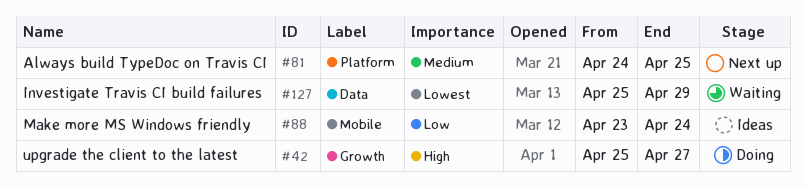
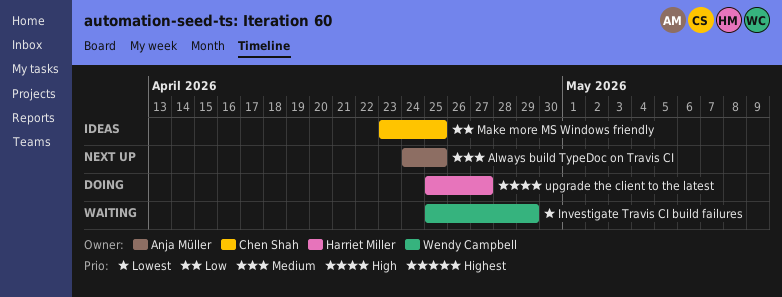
Make more MS Windows friendly, due: Apr 24 -> Apr 25

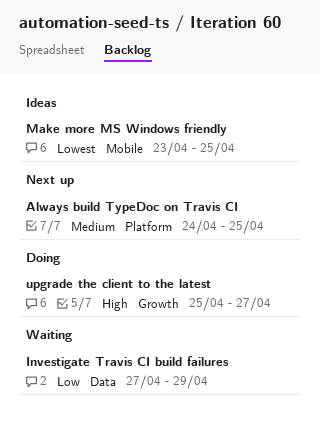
Investigate Travis CI build failures, priority: Lowest -> Low
Investigate Travis CI build failures, start: Apr 25 -> Apr 27
Make more MS Windows friendly, priority: Low -> Lowest

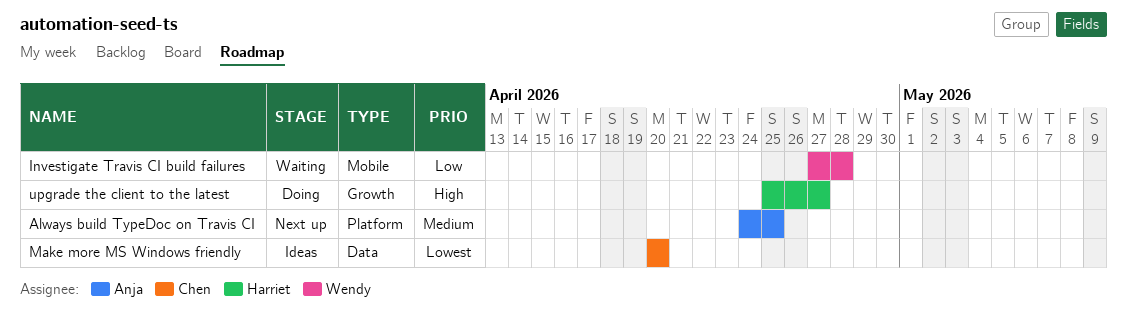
Investigate Travis CI build failures, label: Data -> Mobile
Investigate Travis CI build failures, due: Apr 29 -> Apr 28
Make more MS Windows friendly, label: Mobile -> Data
Make more MS Windows friendly, start: Apr 23 -> Apr 20
Make more MS Windows friendly, due: Apr 25 -> Apr 20

